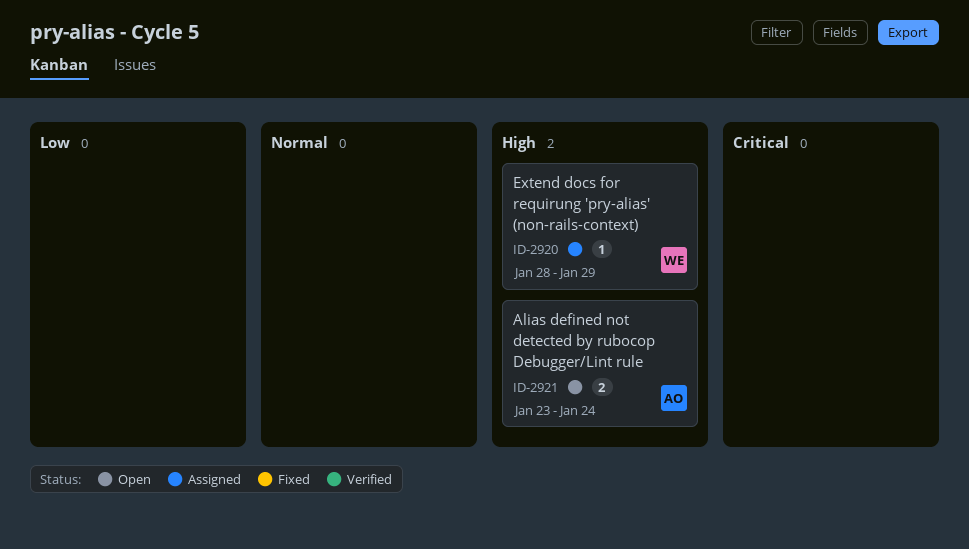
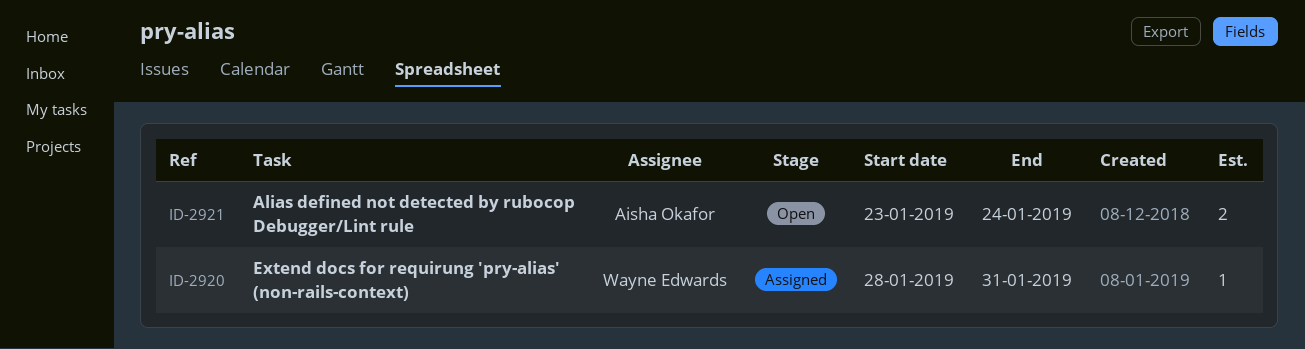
ID-2920, due: Jan 29 -> Jan 31

